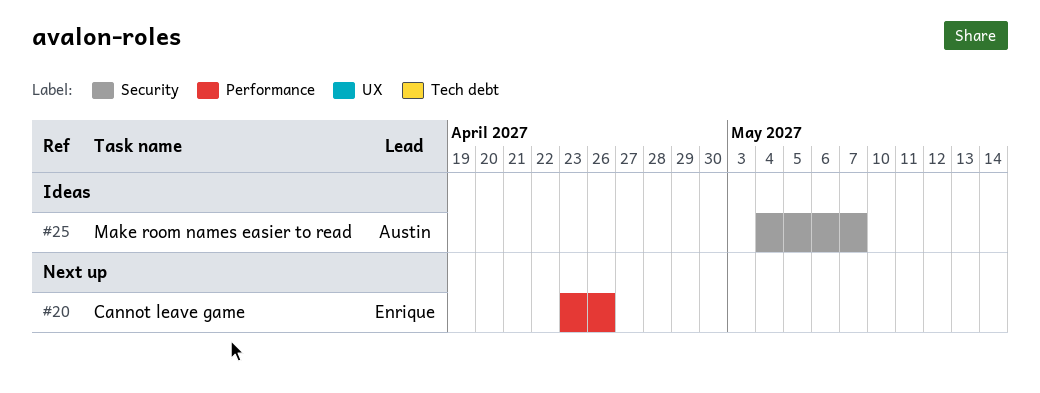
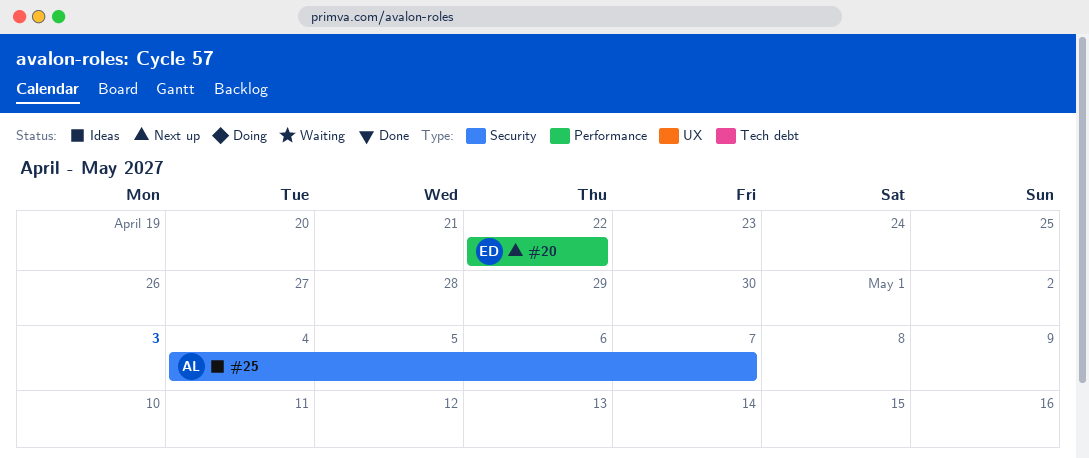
#20, start: Apr 23 -> Apr 22
#20, due: Apr 26 -> Apr 22

